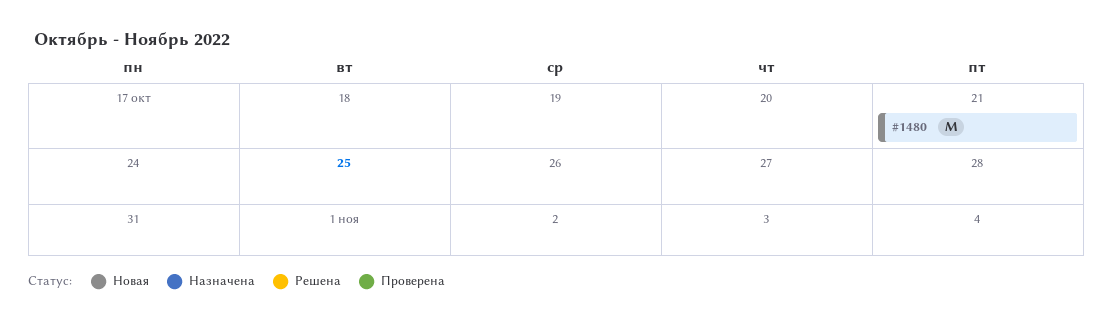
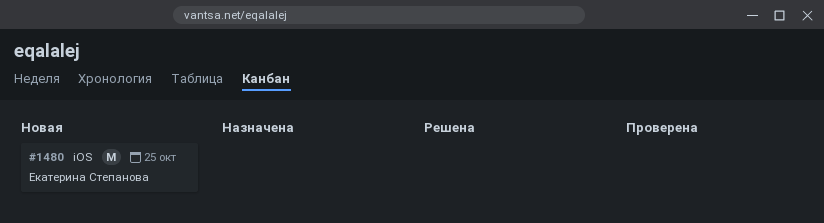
#1480, due: Oct 21 -> Oct 25

